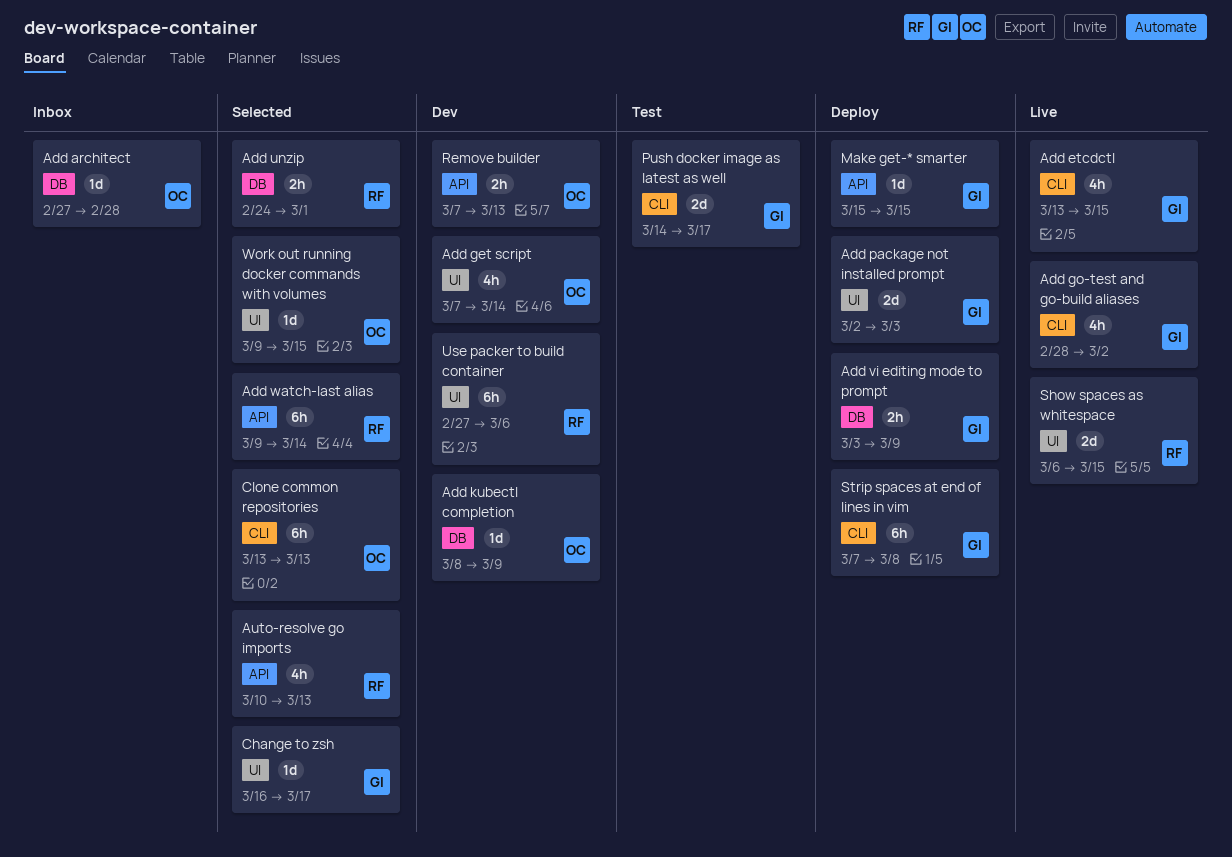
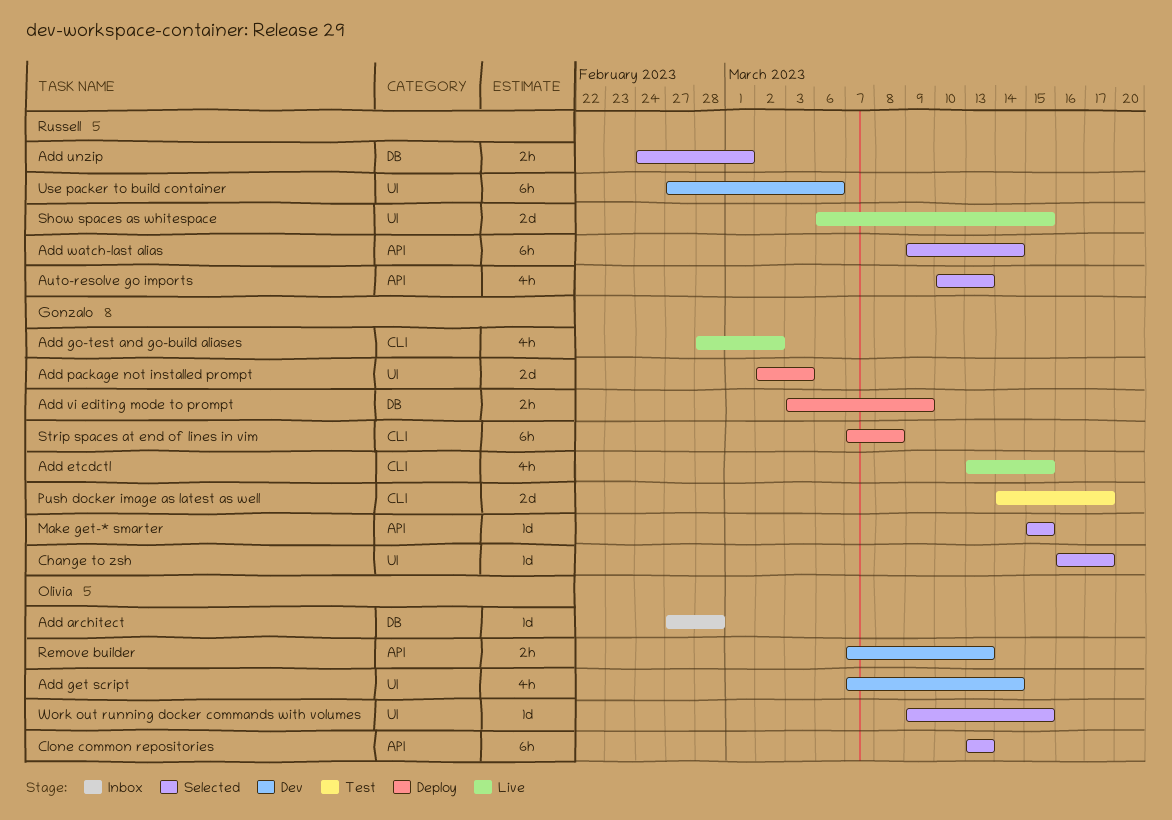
Add kubectl completion: present -> none
Clone common repositories, label: CLI -> API
Make get-* smarter, status: Deploy -> Selected

